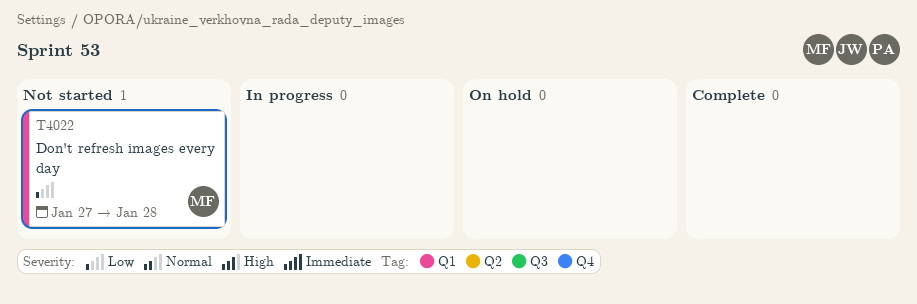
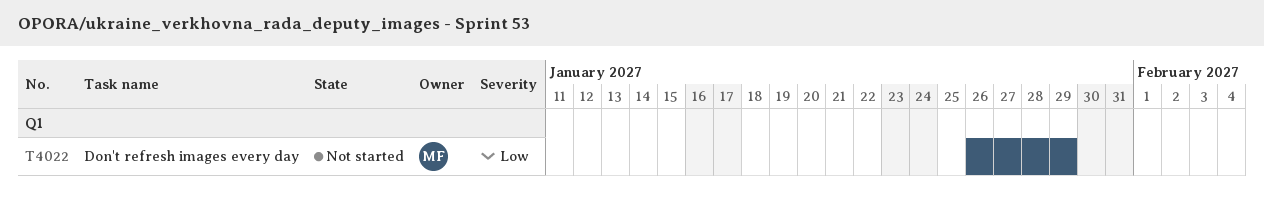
T4022, start: Jan 27 -> Jan 26
T4022, due: Jan 28 -> Jan 29

